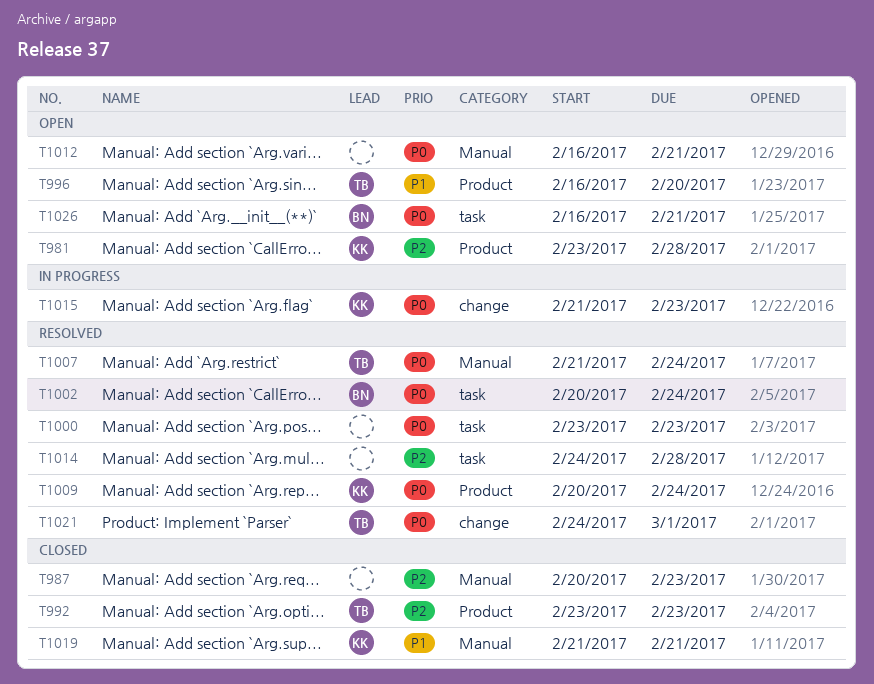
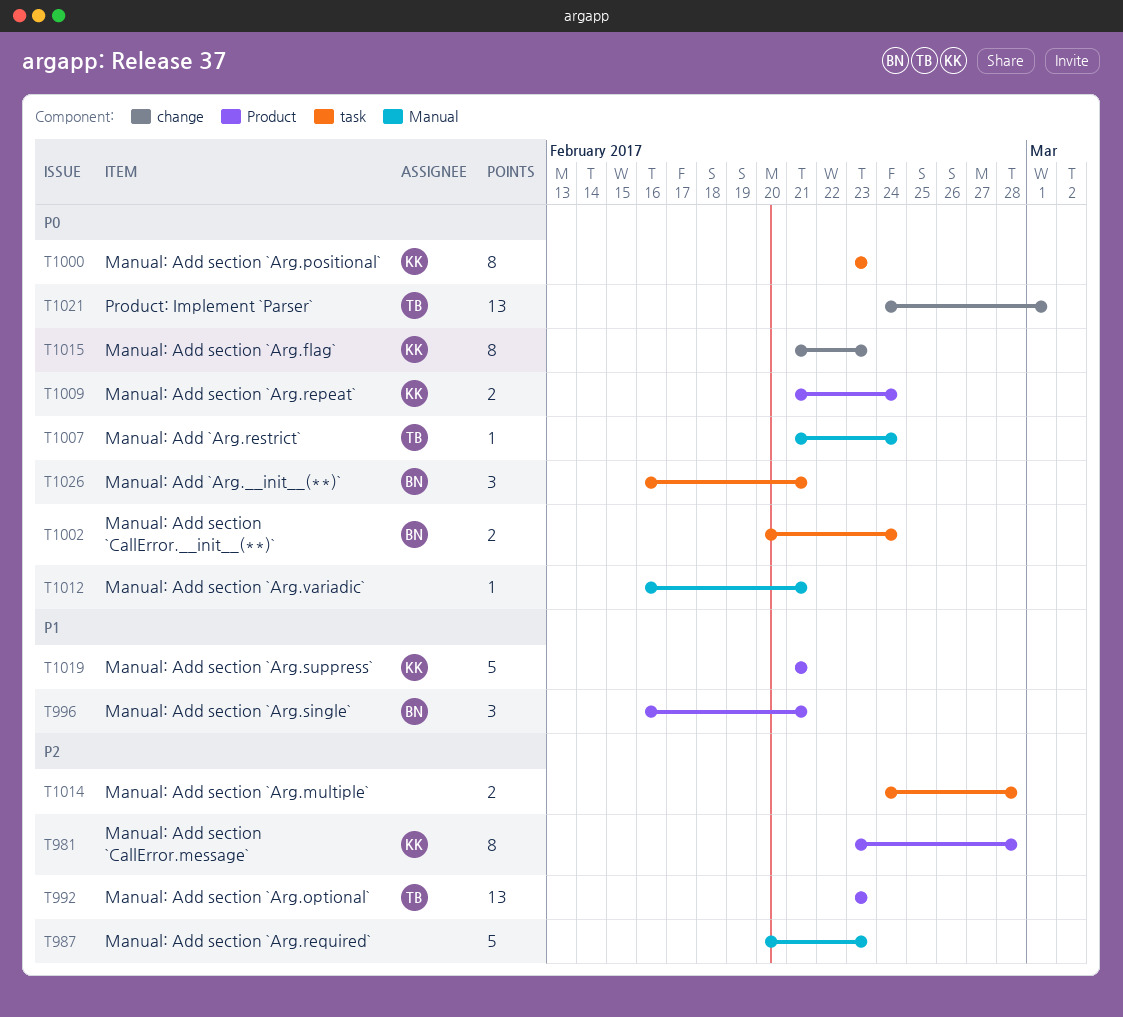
T996, owner: TB -> BN
T996, due: Feb 20 -> Feb 21
T1000, owner: none -> KK
T1009, start: Feb 20 -> Feb 21
T1019, label: Manual -> Product

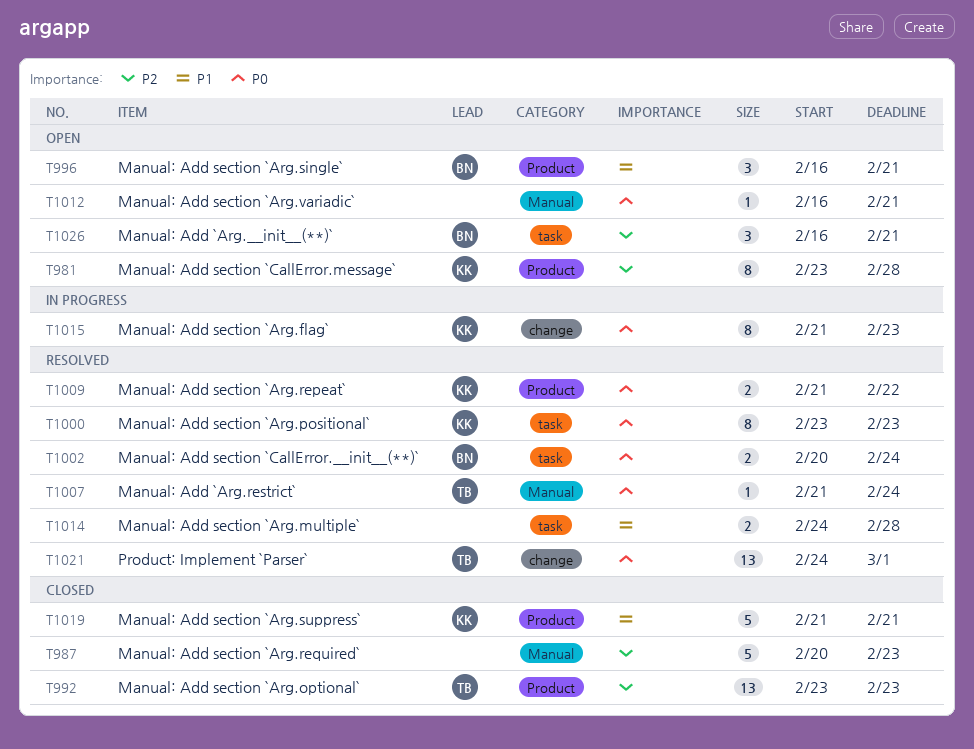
T1009, due: Feb 24 -> Feb 22
T1014, priority: P2 -> P1
T1026, priority: P0 -> P2

